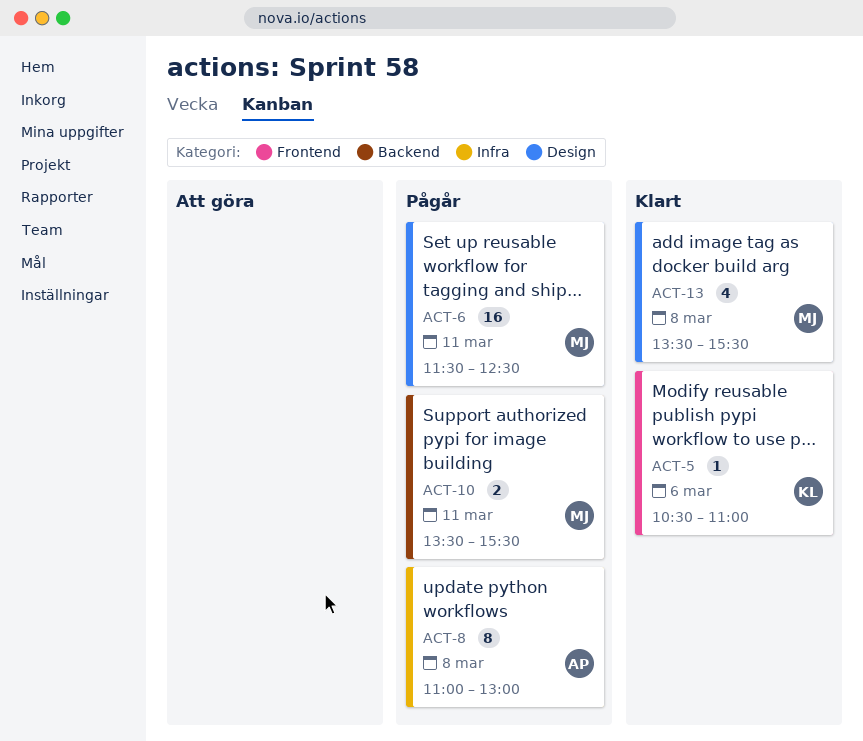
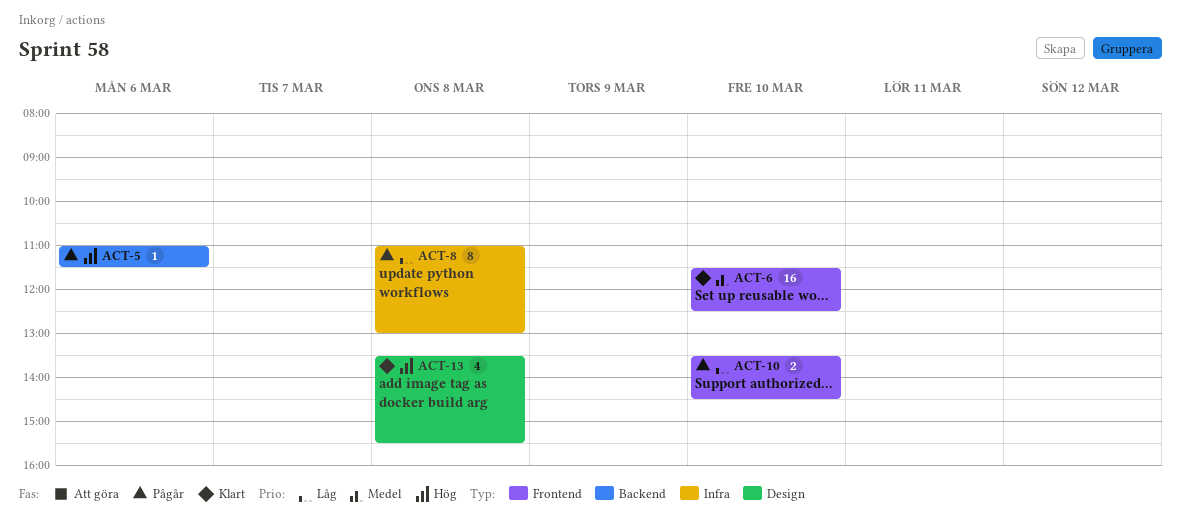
ACT-5, status: Klart -> Pågår
ACT-5, label: Frontend -> Backend
ACT-5, begins: 10:30 -> 11:00
ACT-5, ends: 11:00 -> 11:30
ACT-6, status: Pågår -> Klart
ACT-6, label: Design -> Frontend
ACT-6, day: Mar 11 -> Mar 10
ACT-10, label: Backend -> Frontend
ACT-10, day: Mar 11 -> Mar 10
ACT-10, ends: 15:30 -> 14:30

